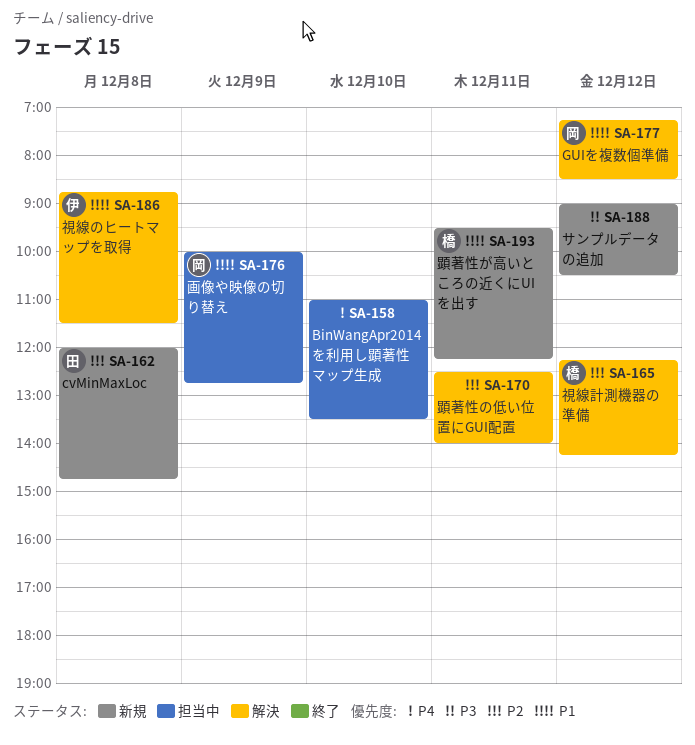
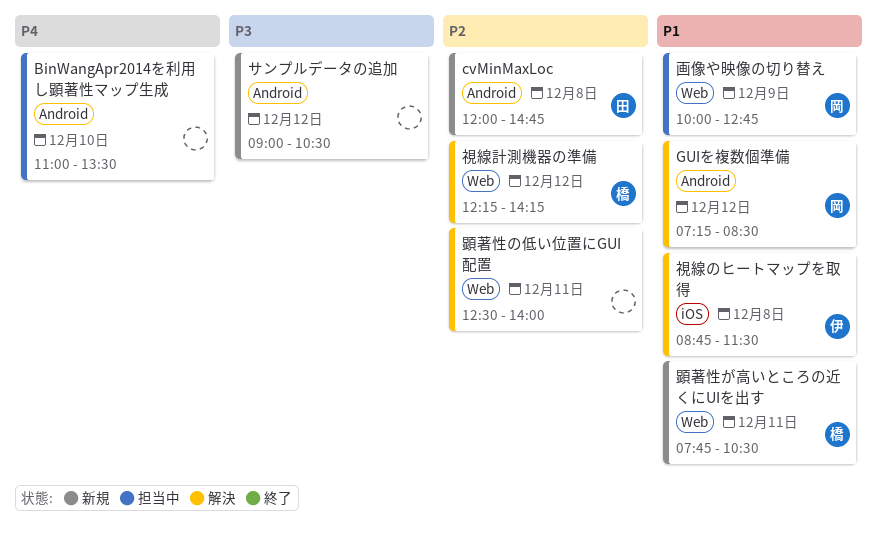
顕著性が高いところの近くにUIを出す, begins: 09:30 -> 07:45
顕著性が高いところの近くにUIを出す, ends: 12:15 -> 10:30

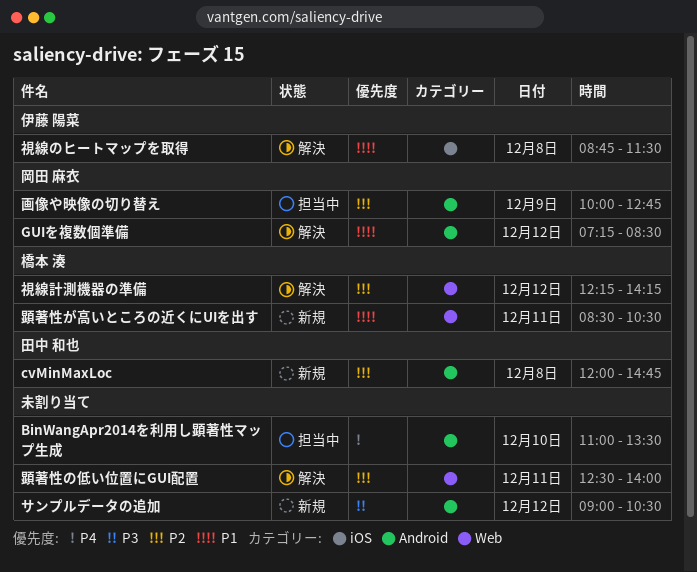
画像や映像の切り替え, priority: P1 -> P2
画像や映像の切り替え, label: Web -> Android
顕著性が高いところの近くにUIを出す, begins: 07:45 -> 08:30

